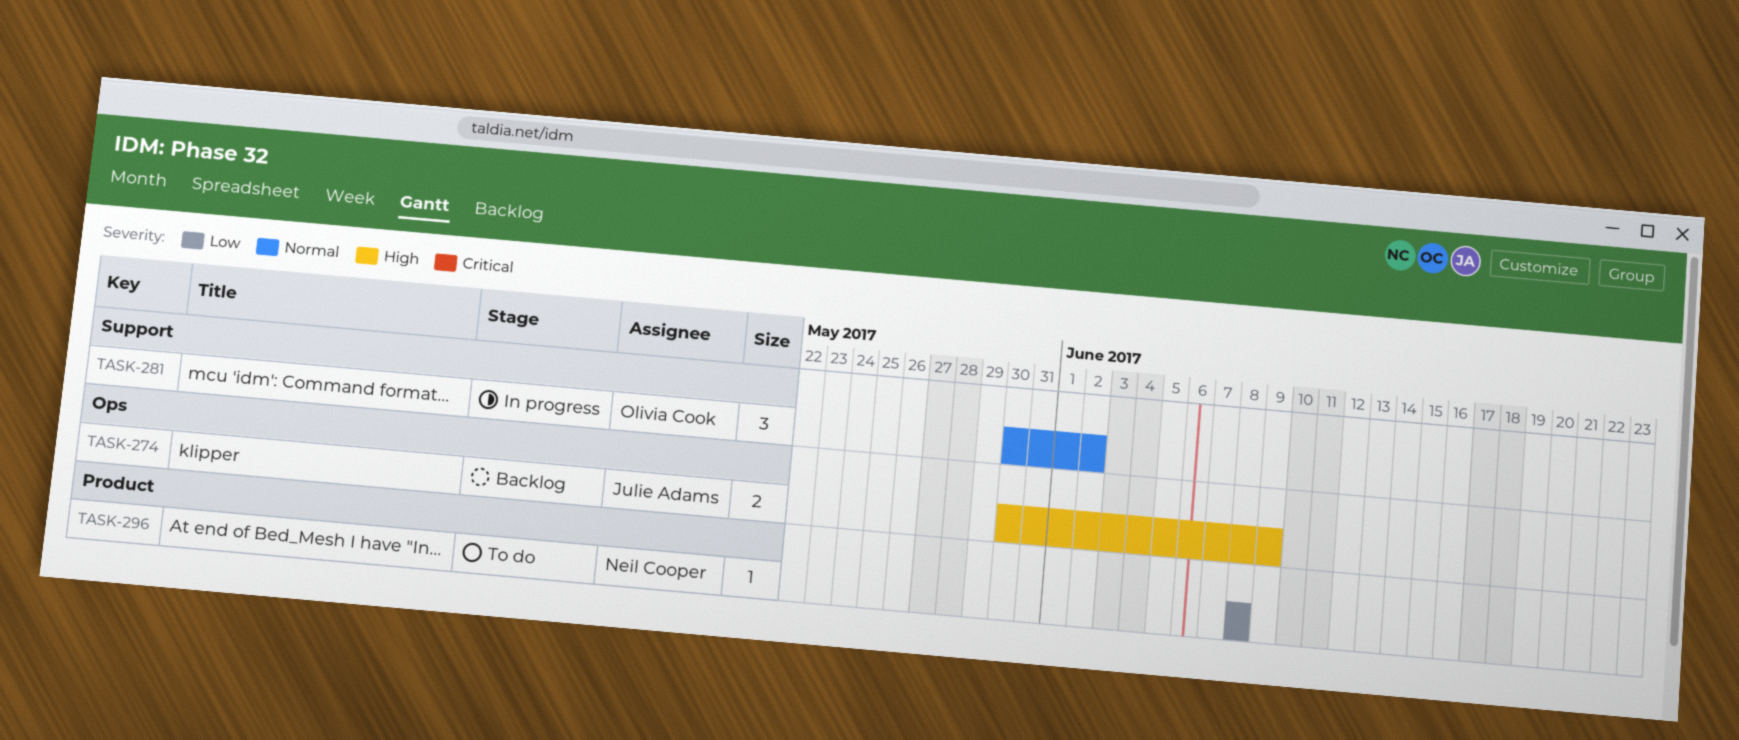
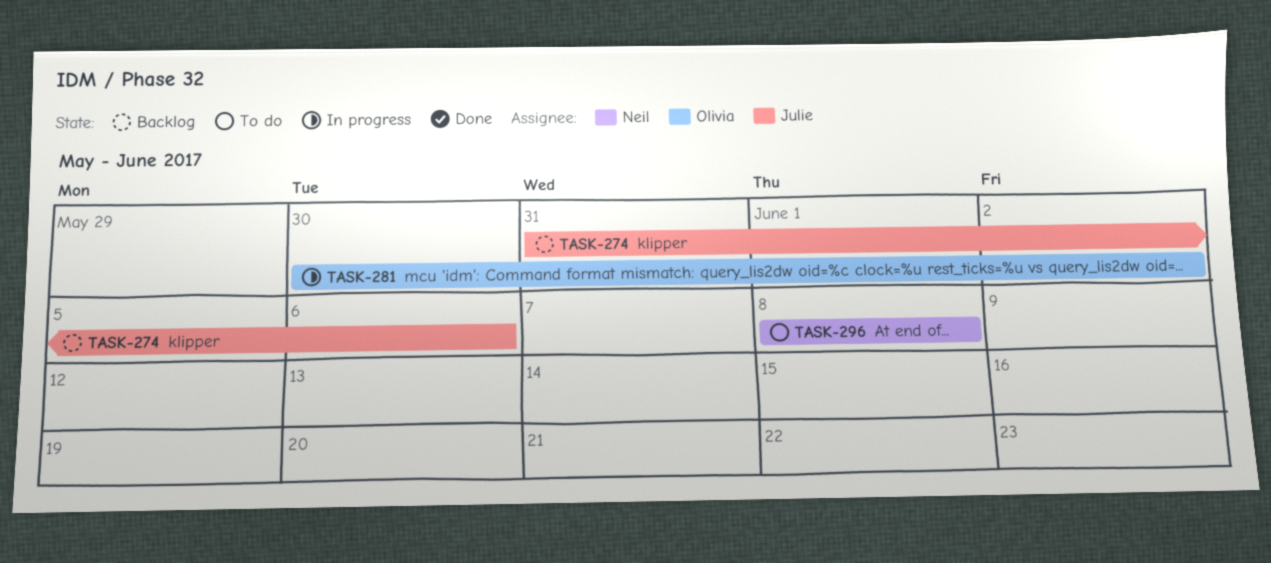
TASK-274, start: May 30 -> May 31
TASK-274, due: Jun 9 -> Jun 6

